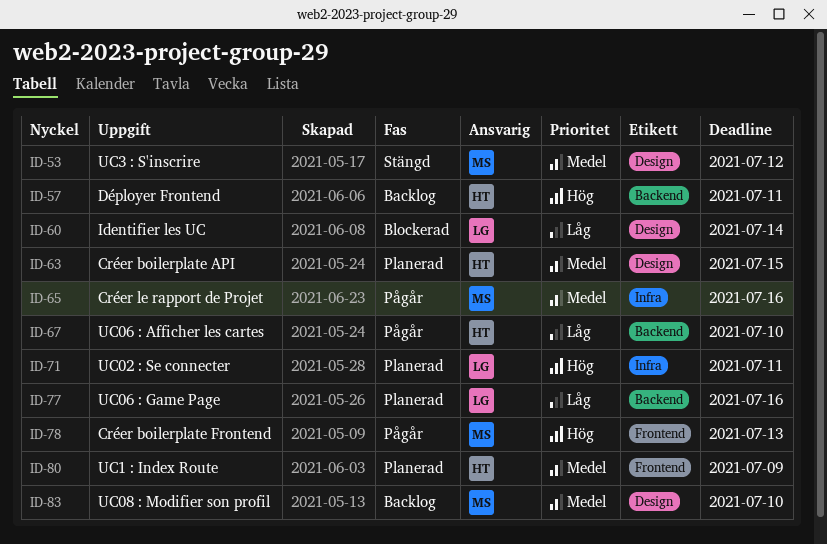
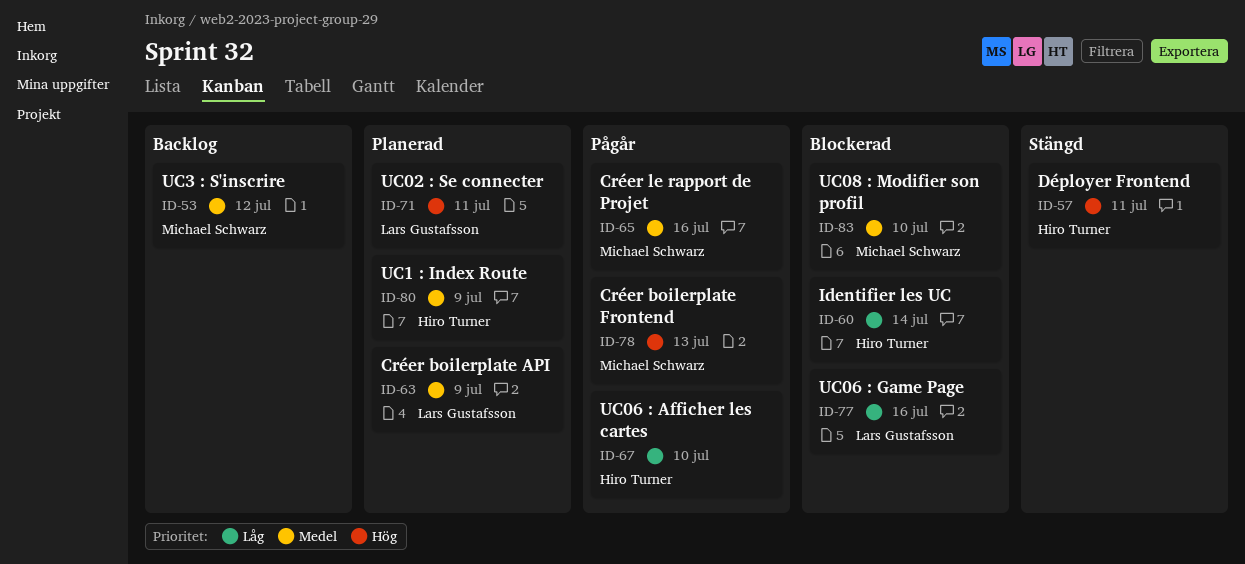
ID-53, status: Stängd -> Backlog
ID-57, status: Backlog -> Stängd
ID-60, owner: Lars Gustafsson -> Hiro Turner
ID-63, owner: Hiro Turner -> Lars Gustafsson
ID-63, due: Jul 15 -> Jul 9
ID-77, status: Planerad -> Blockerad
ID-83, status: Backlog -> Blockerad

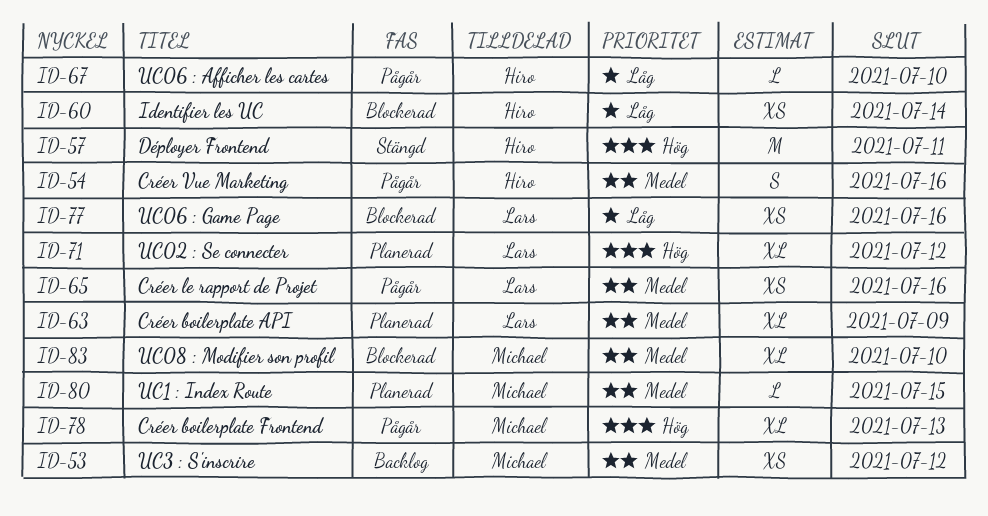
ID-54: none -> present
ID-65, owner: Michael Schwarz -> Lars Gustafsson
ID-71, due: Jul 11 -> Jul 12
ID-80, owner: Hiro Turner -> Michael Schwarz
ID-80, due: Jul 9 -> Jul 15

